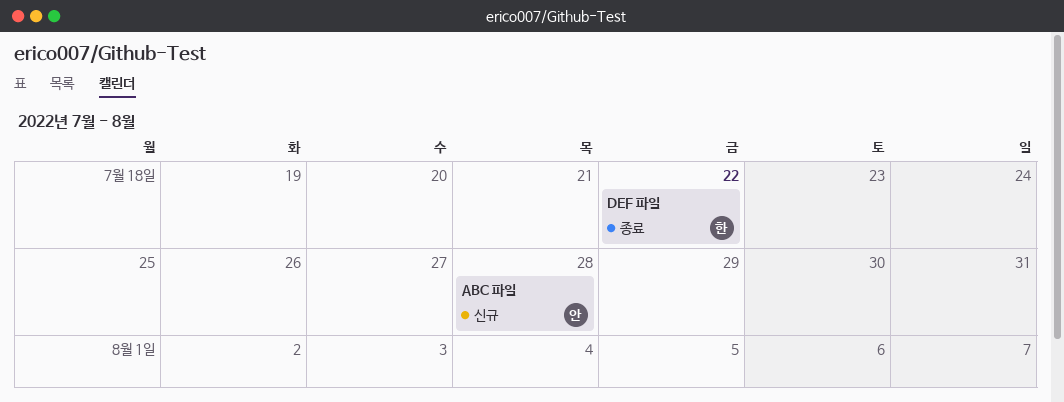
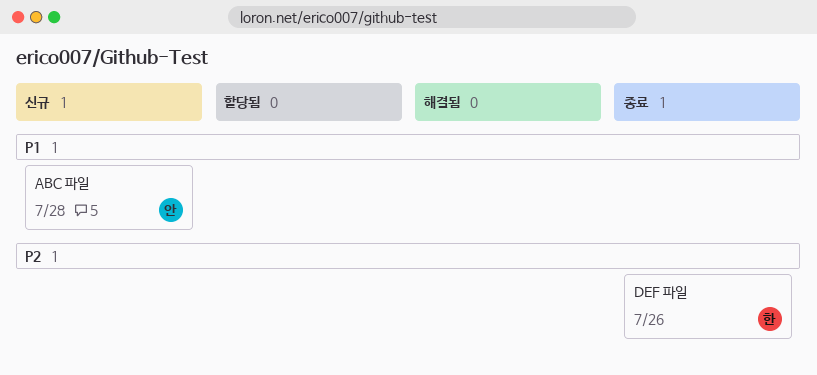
DEF 파일, due: Jul 22 -> Jul 26

